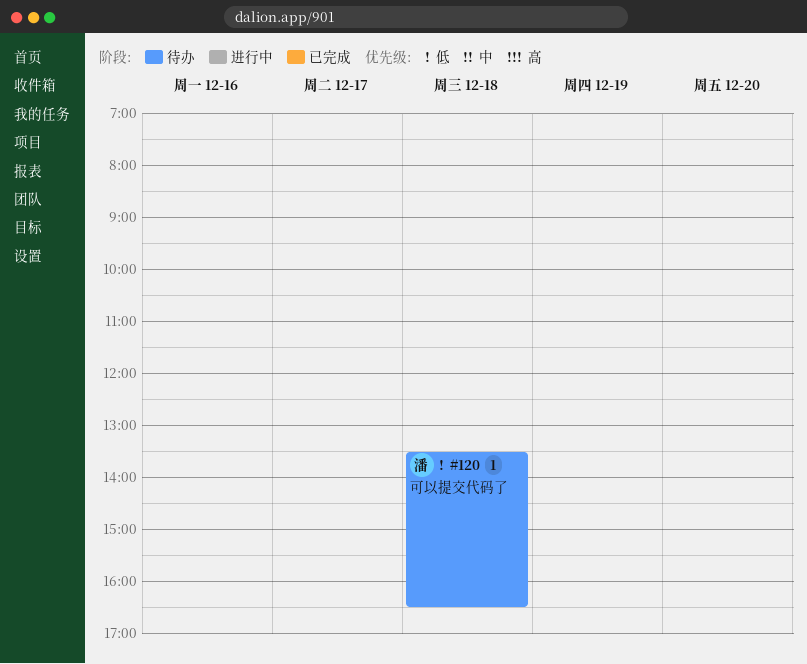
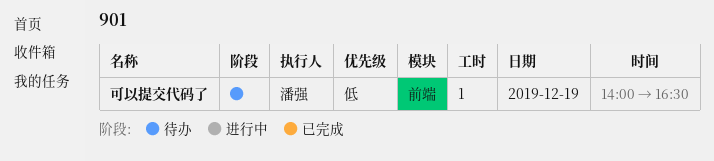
可以提交代码了, day: Dec 18 -> Dec 19
可以提交代码了, begins: 13:30 -> 14:00

